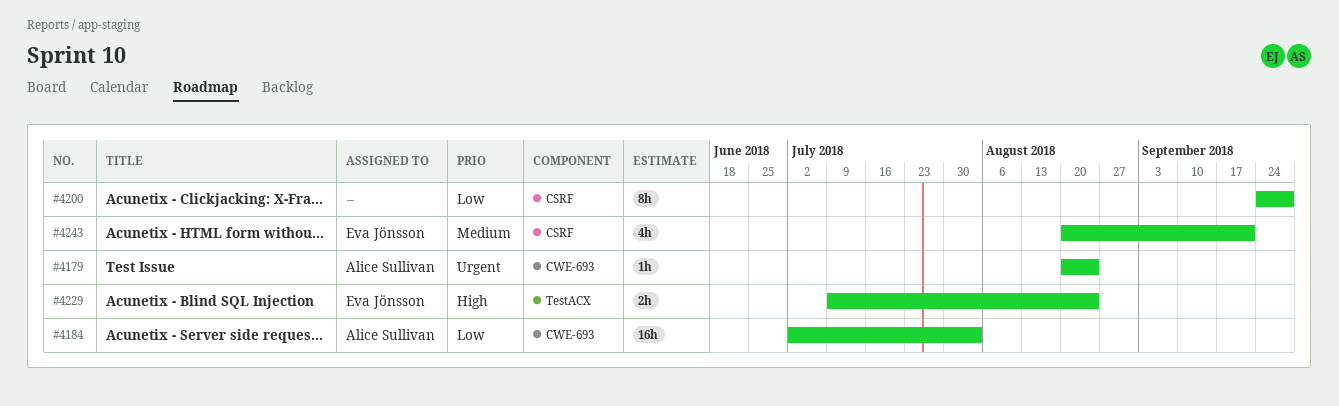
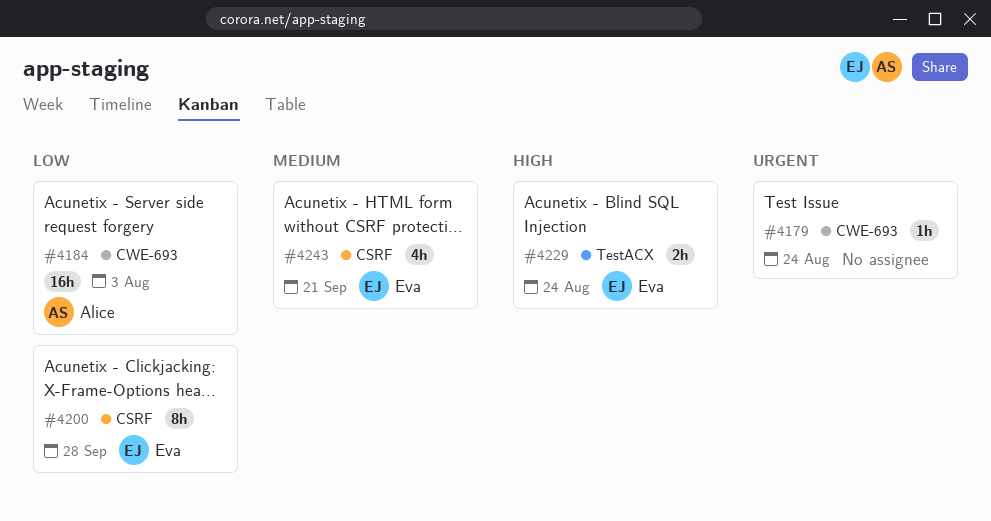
#4179, owner: Alice Sullivan -> none
#4200, owner: none -> Eva Jönsson

